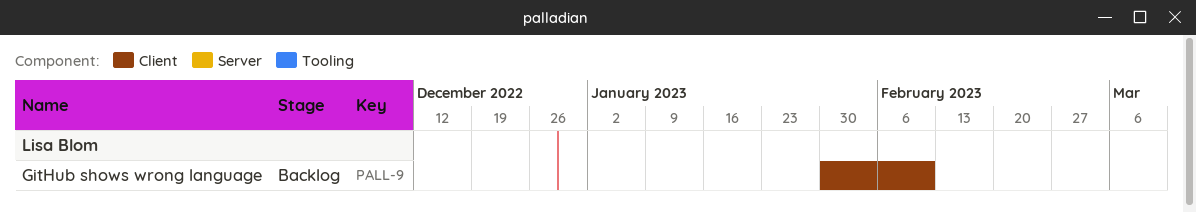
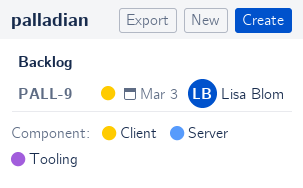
PALL-9, due: Feb 10 -> Mar 3

